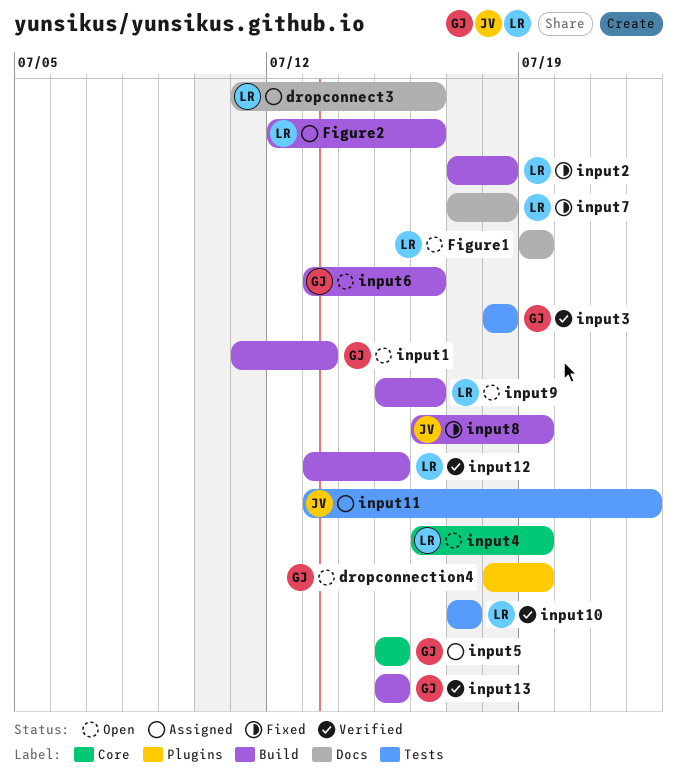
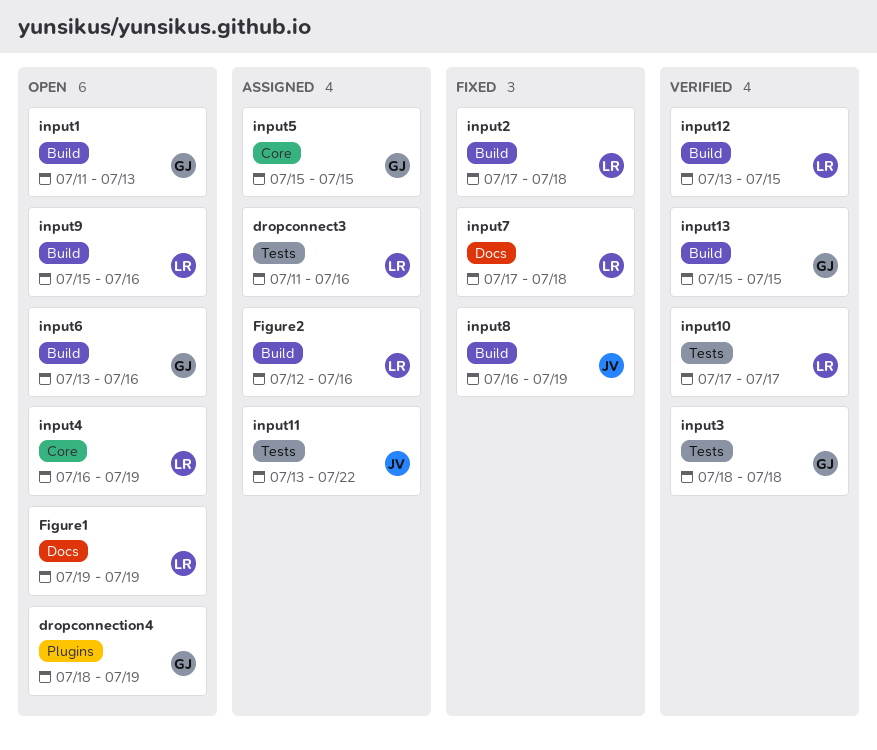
dropconnect3, label: Docs -> Tests

